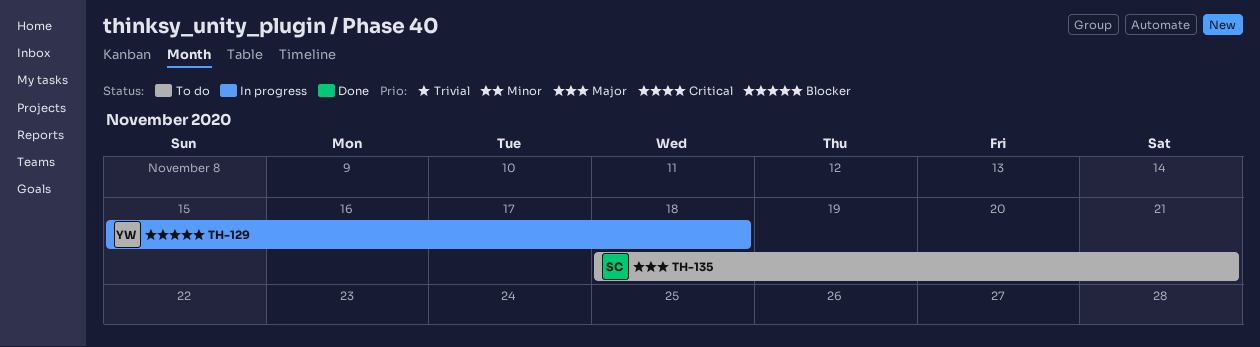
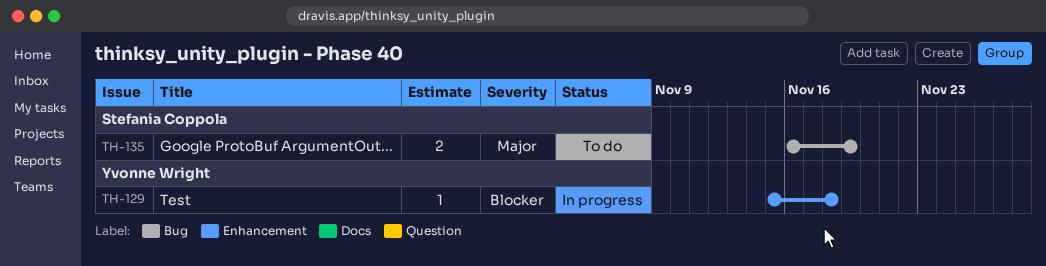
TH-135, start: Nov 18 -> Nov 16
TH-135, due: Nov 21 -> Nov 19

